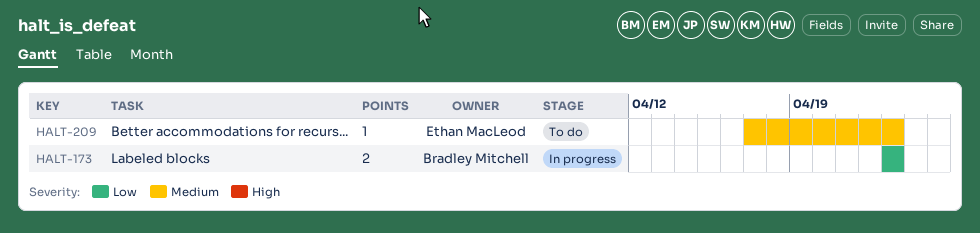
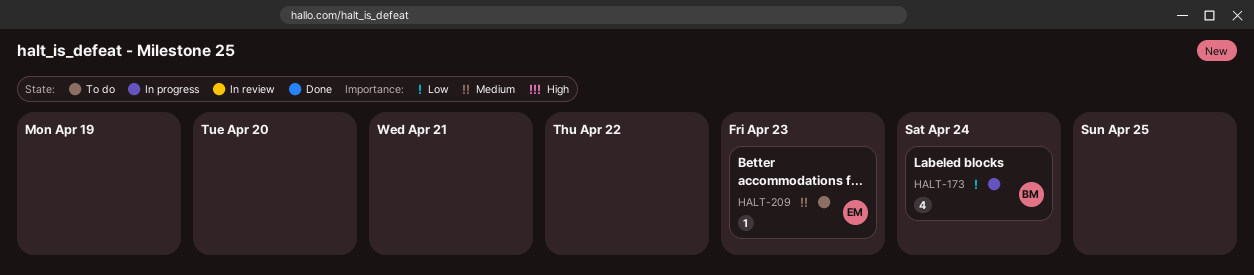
HALT-173, estimate: 2 -> 4
HALT-173, due: Apr 23 -> Apr 24

